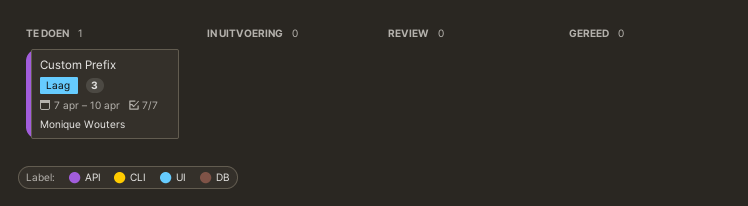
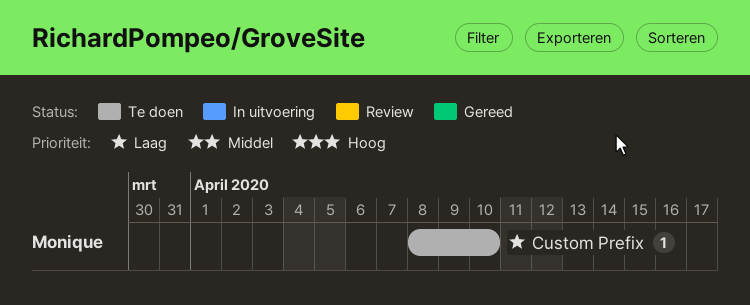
Custom Prefix, estimate: 3 -> 1
Custom Prefix, start: Apr 7 -> Apr 8

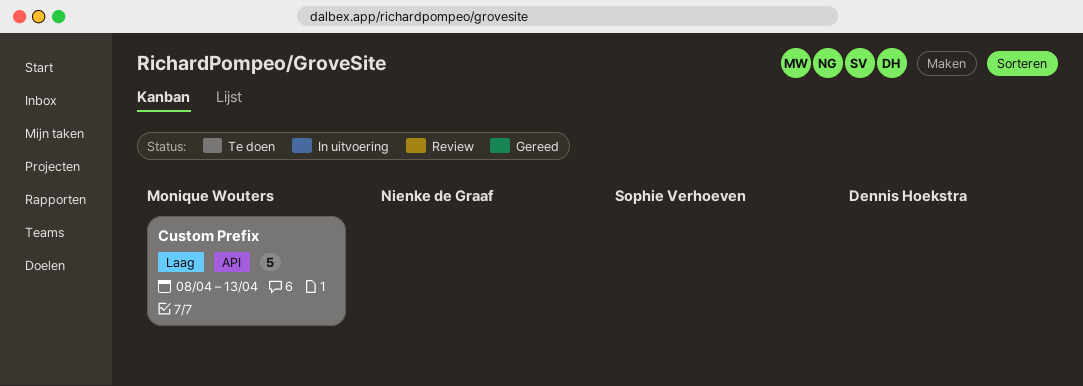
Custom Prefix, estimate: 1 -> 5
Custom Prefix, due: Apr 10 -> Apr 13

